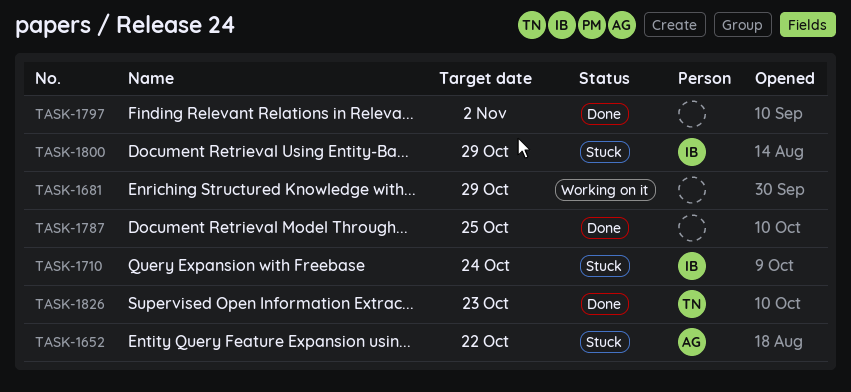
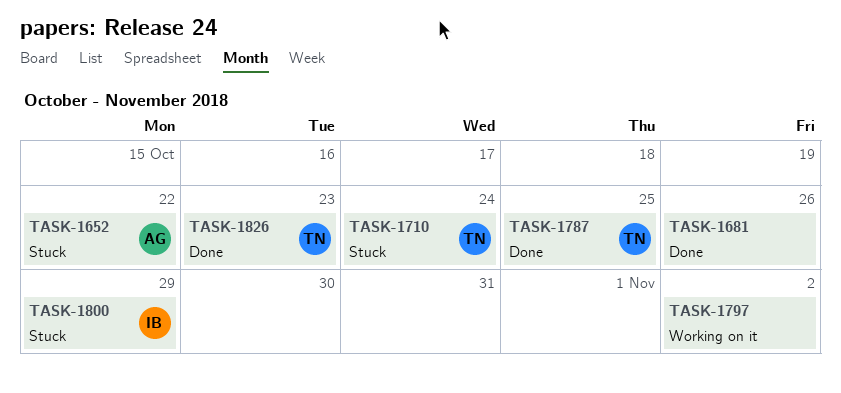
TASK-1681, status: Working on it -> Done
TASK-1681, due: Oct 29 -> Oct 26
TASK-1710, owner: IB -> TN
TASK-1787, owner: none -> TN
TASK-1797, status: Done -> Working on it

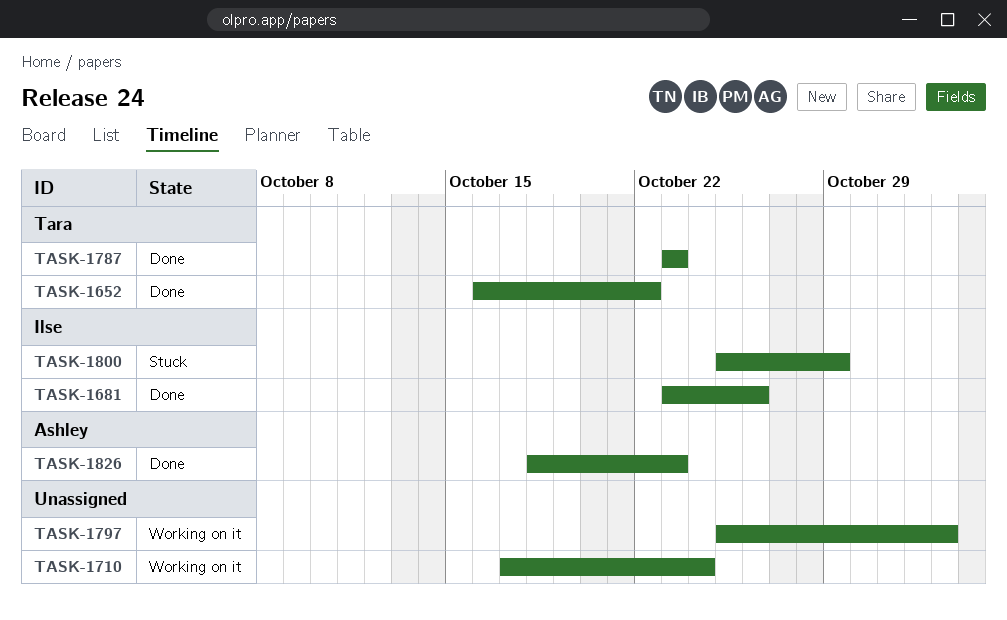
TASK-1652, status: Stuck -> Done
TASK-1652, owner: Ashley -> Tara
TASK-1681, owner: none -> Ilse
TASK-1710, status: Stuck -> Working on it
TASK-1710, owner: Tara -> none
TASK-1787, due: Oct 25 -> Oct 23
TASK-1826, owner: Tara -> Ashley

